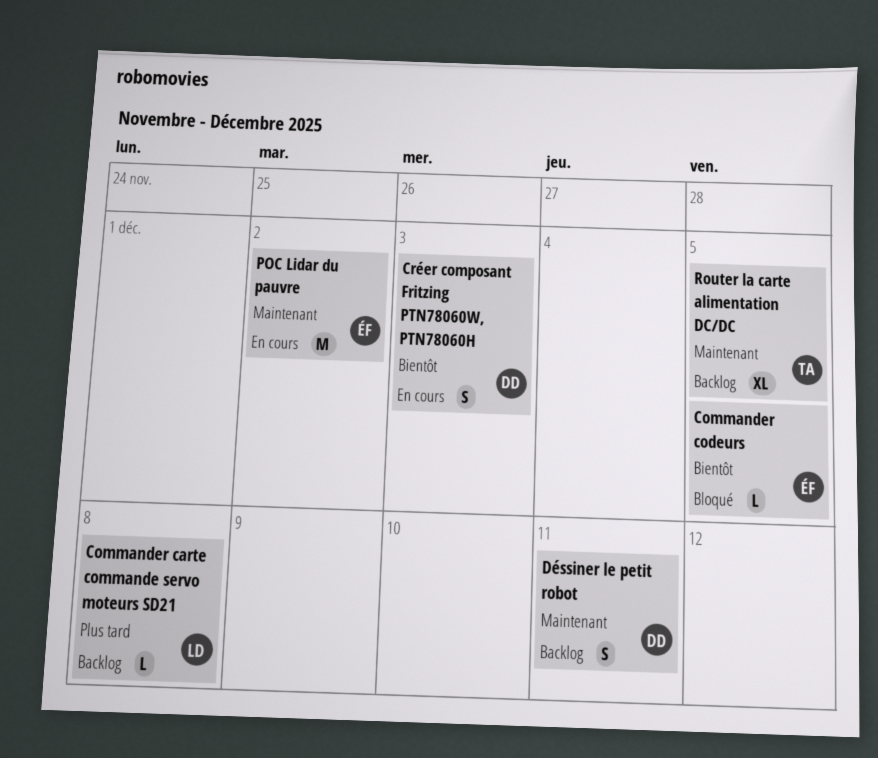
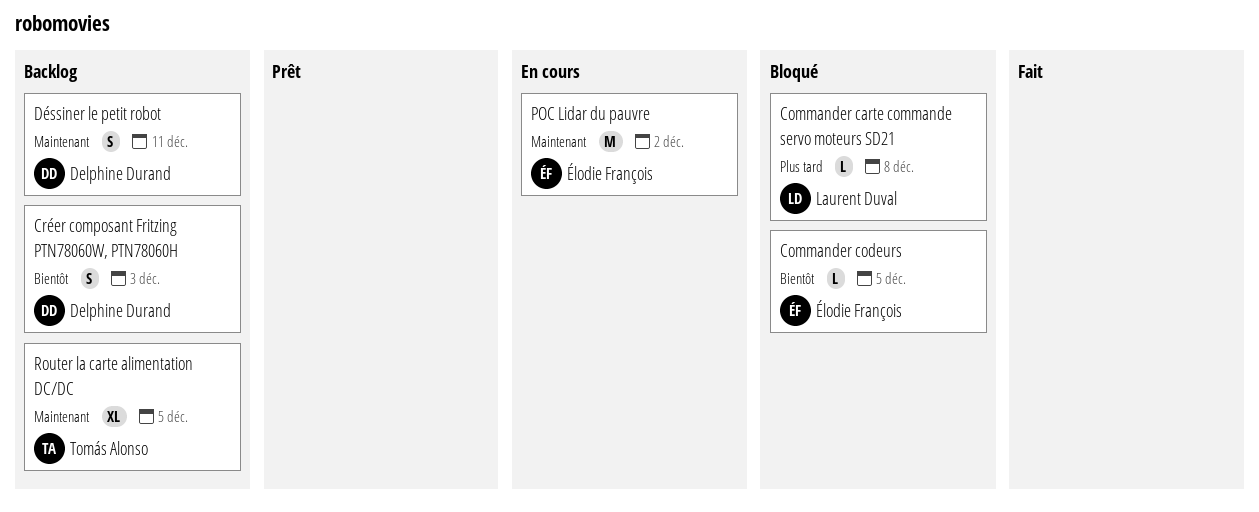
Commander carte commande servo moteurs SD21, status: Backlog -> Bloqué
Créer composant Fritzing PTN78060W, PTN78060H, status: En cours -> Backlog

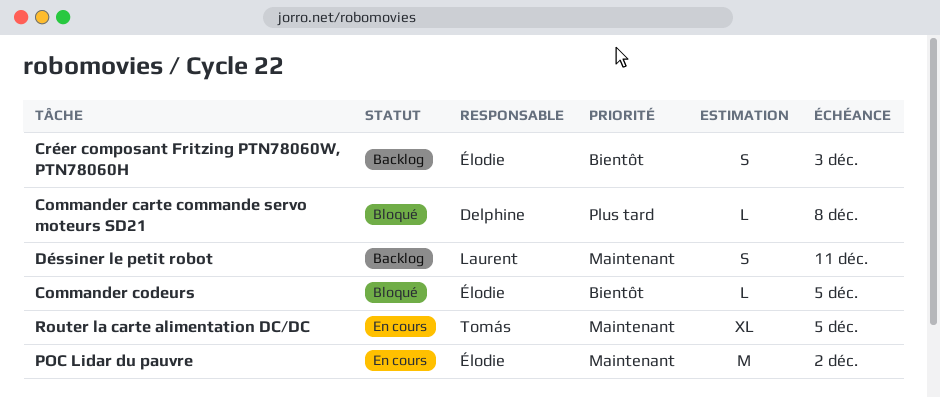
Commander carte commande servo moteurs SD21, owner: Laurent Duval -> Delphine Durand
Créer composant Fritzing PTN78060W, PTN78060H, owner: Delphine Durand -> Élodie François
Déssiner le petit robot, owner: Delphine Durand -> Laurent Duval
Router la carte alimentation DC/DC, status: Backlog -> En cours

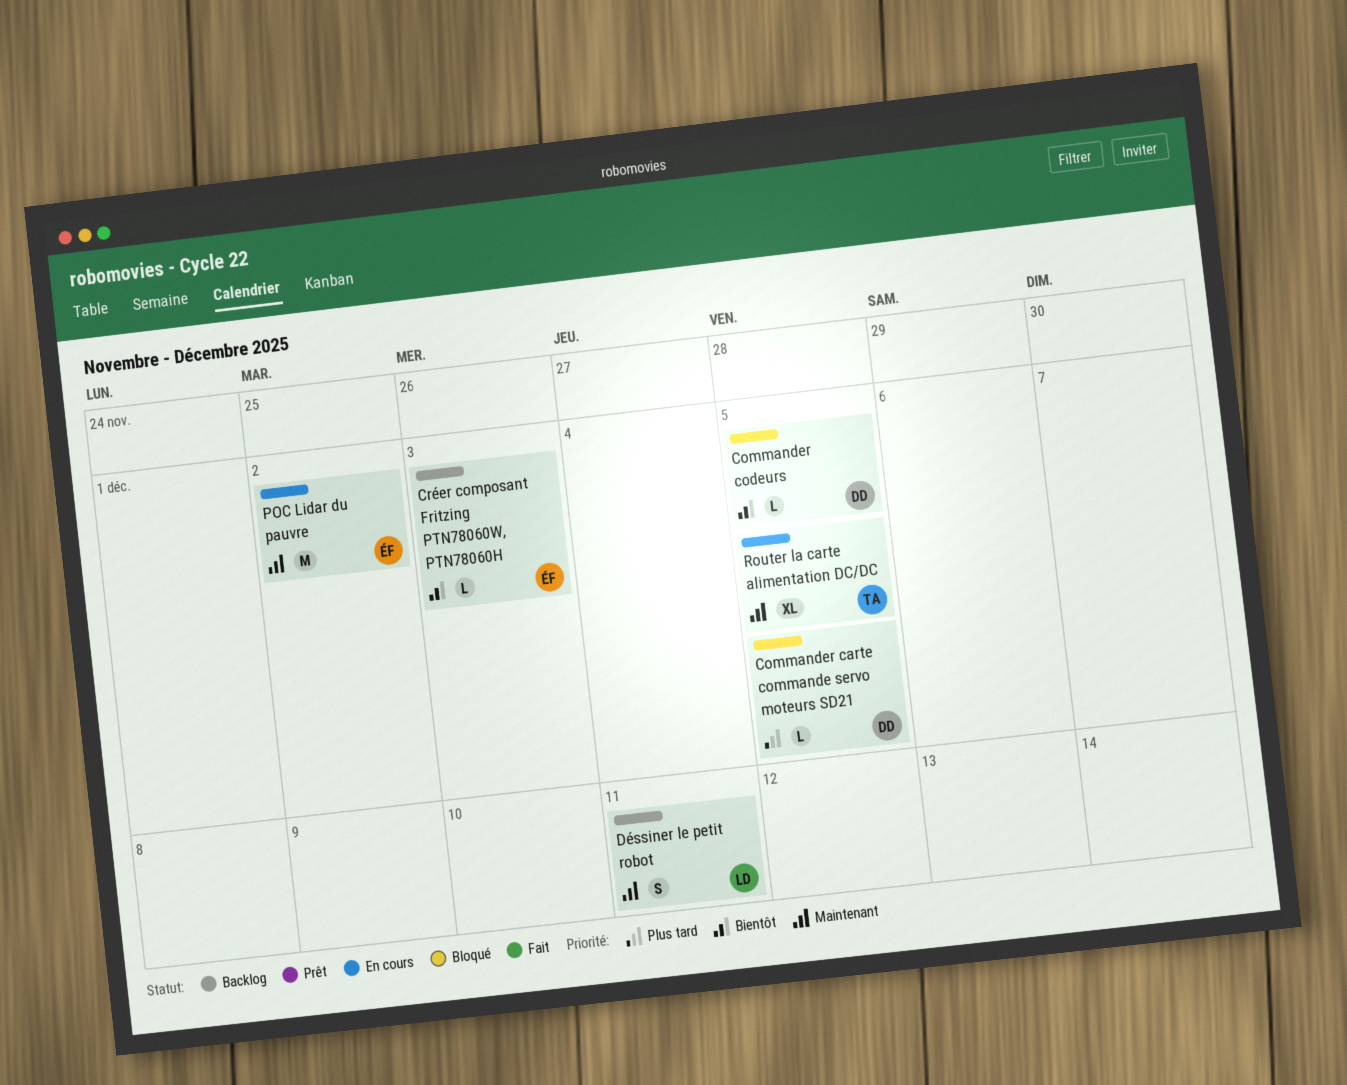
Commander carte commande servo moteurs SD21, due: Dec 8 -> Dec 5
Commander codeurs, owner: Élodie -> Delphine
Créer composant Fritzing PTN78060W, PTN78060H, estimate: S -> L

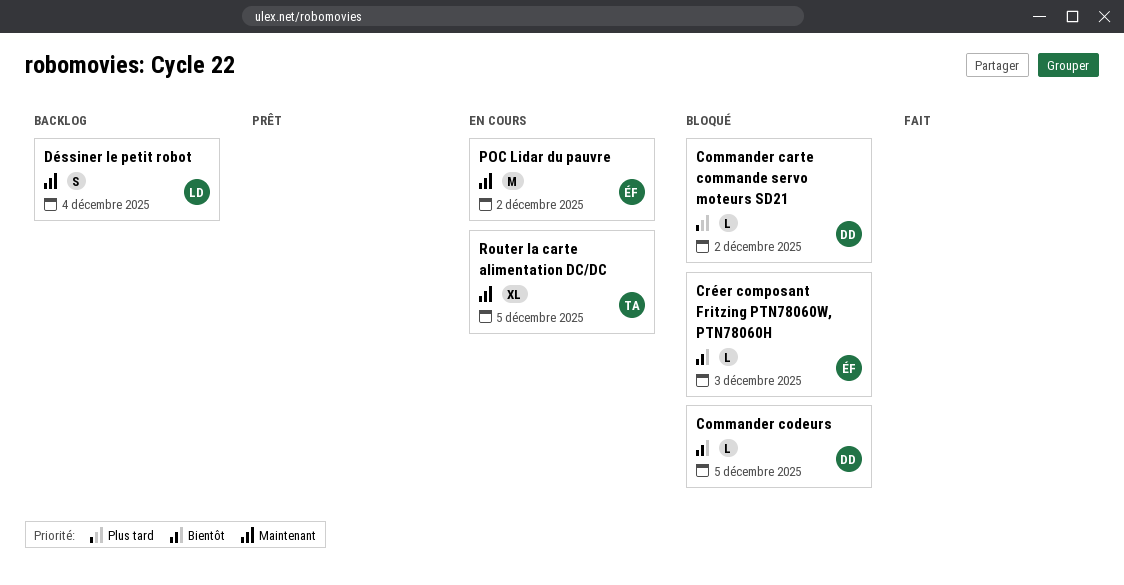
Commander carte commande servo moteurs SD21, due: Dec 5 -> Dec 2
Créer composant Fritzing PTN78060W, PTN78060H, status: Backlog -> Bloqué
Déssiner le petit robot, due: Dec 11 -> Dec 4

